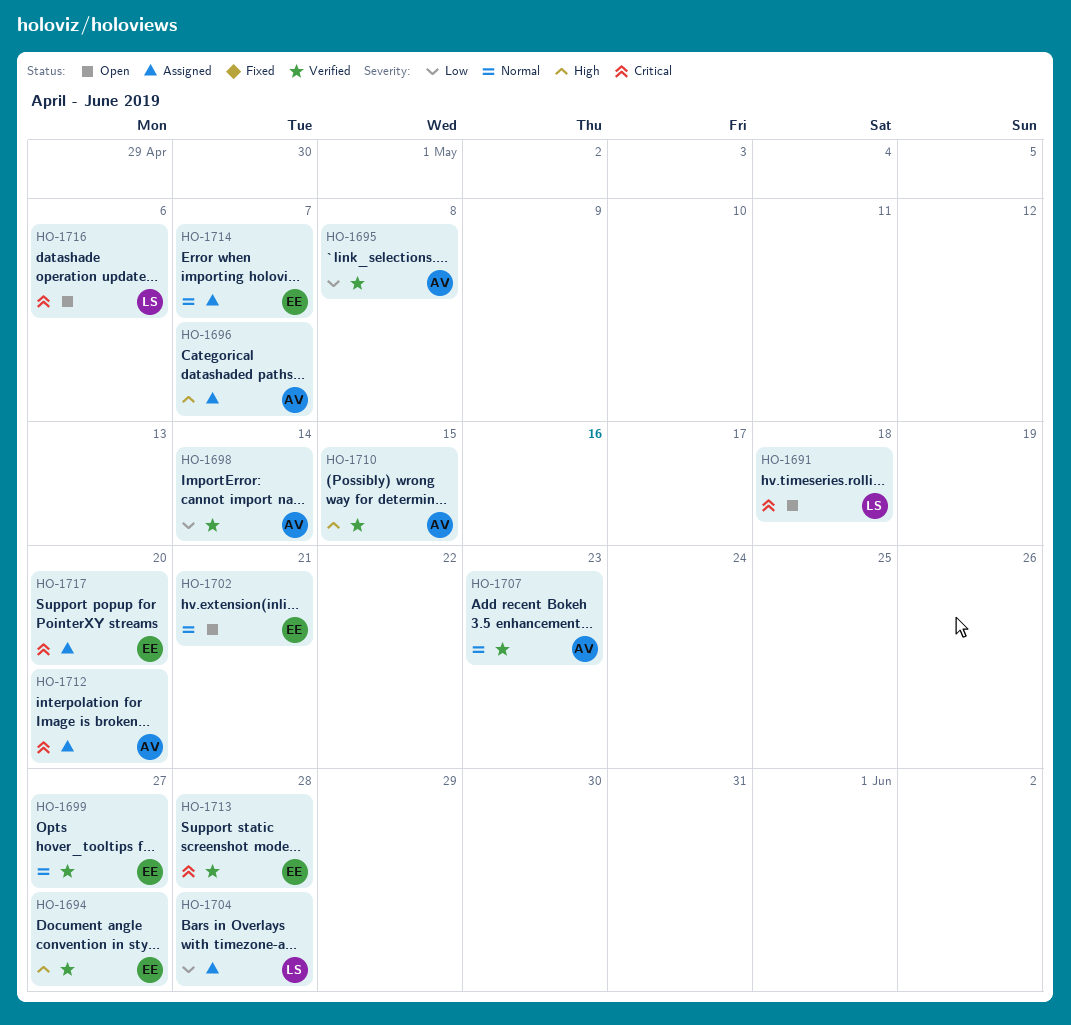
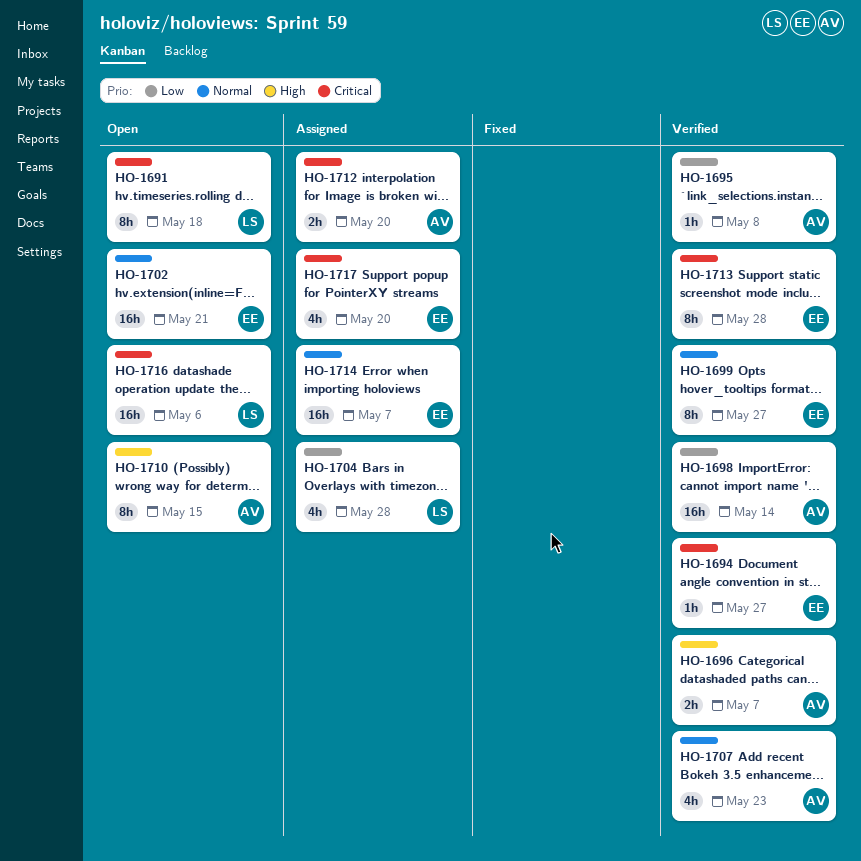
HO-1694, priority: High -> Critical
HO-1696, status: Assigned -> Verified
HO-1710, status: Verified -> Open

